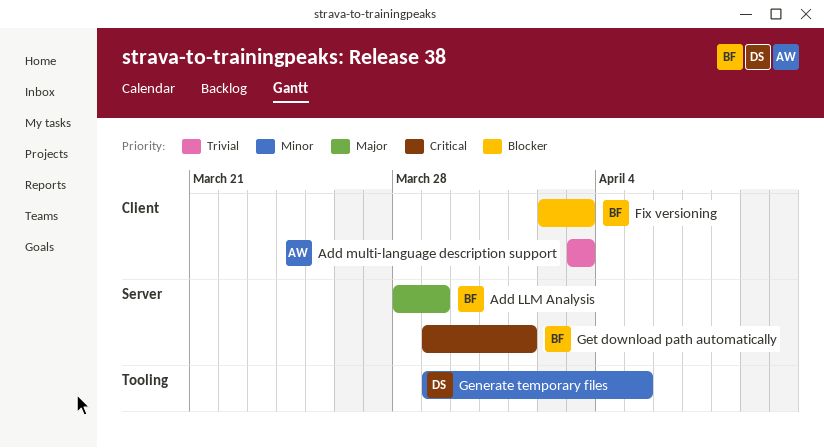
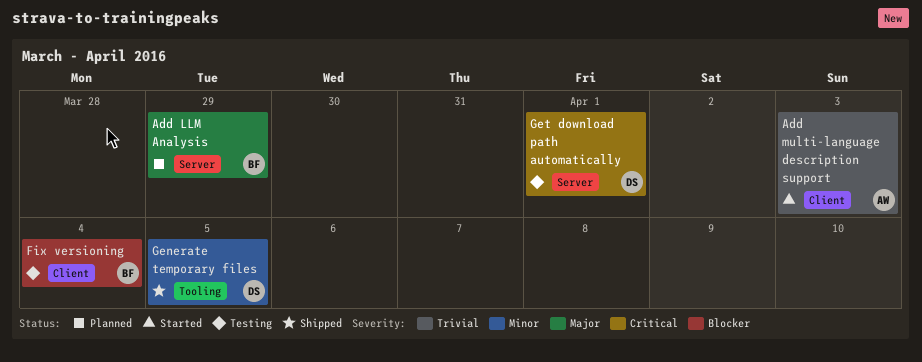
Fix versioning, due: Apr 3 -> Apr 4
Get download path automatically, owner: BF -> DS

